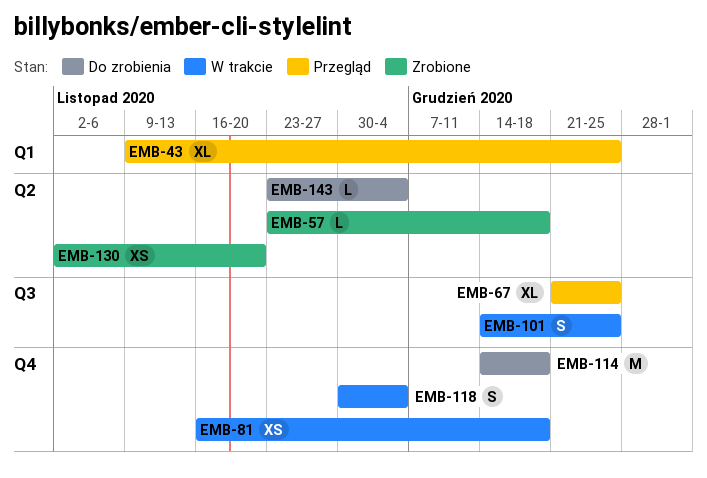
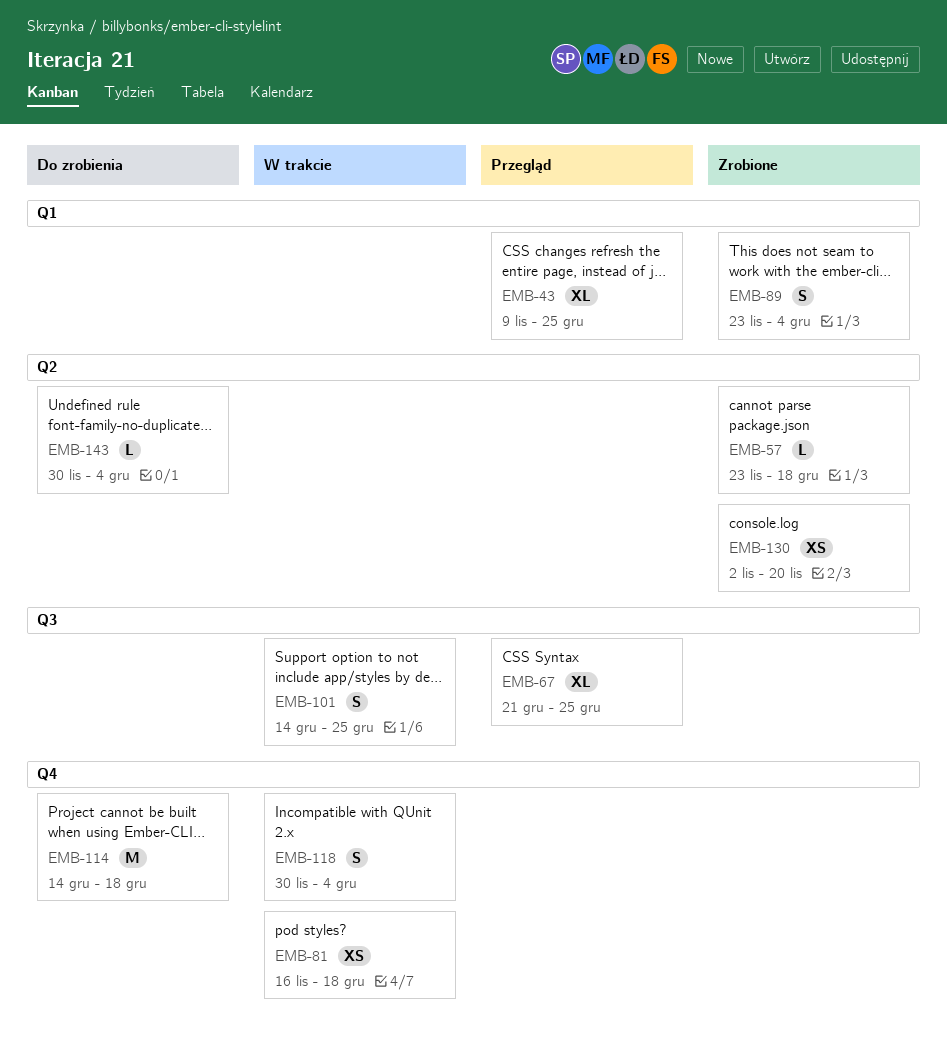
EMB-89: none -> present
EMB-143, start: Nov 23 -> Nov 30

